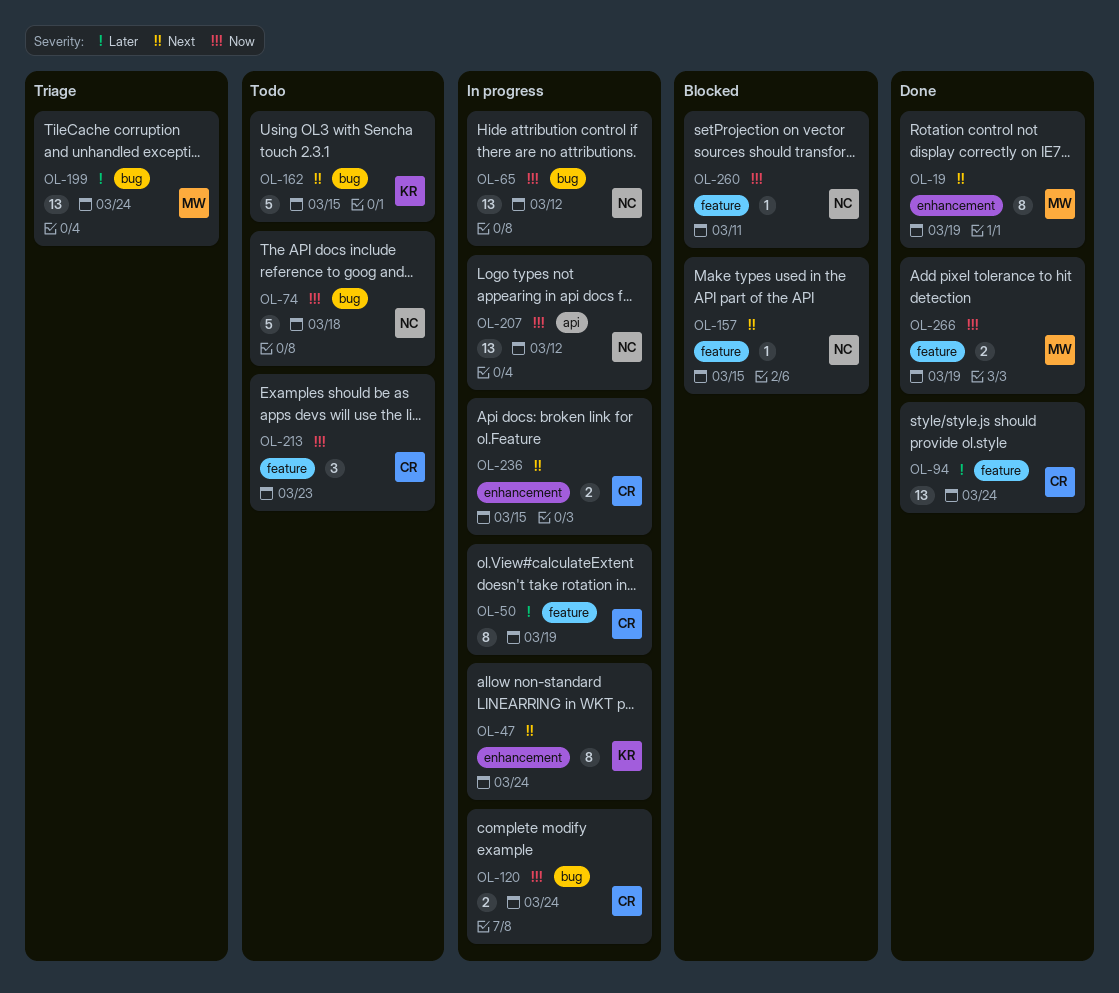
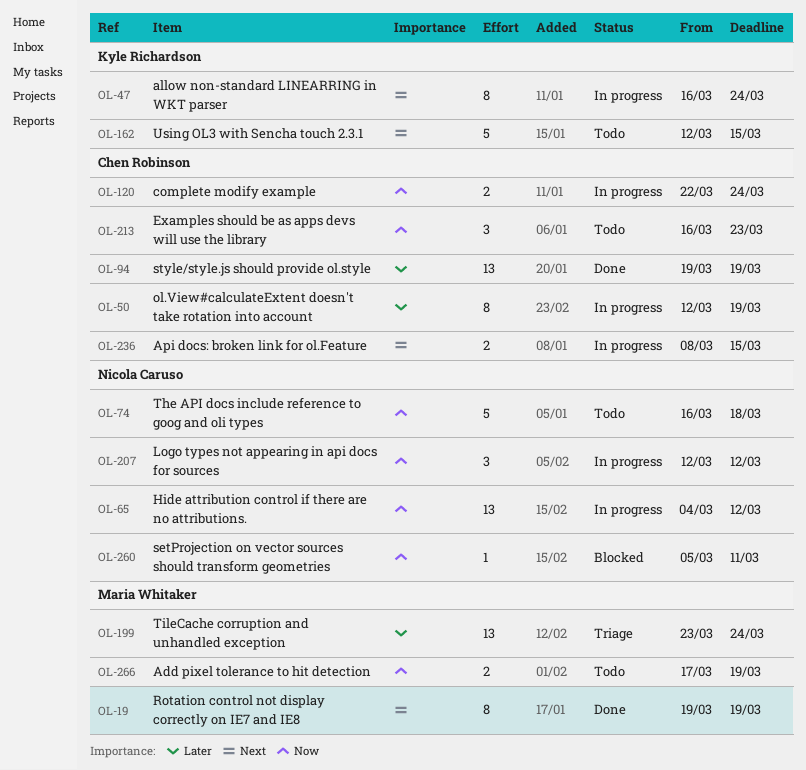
OL-94, due: Mar 24 -> Mar 19
OL-157: present -> none
OL-207, estimate: 13 -> 3
OL-266, status: Done -> Todo

